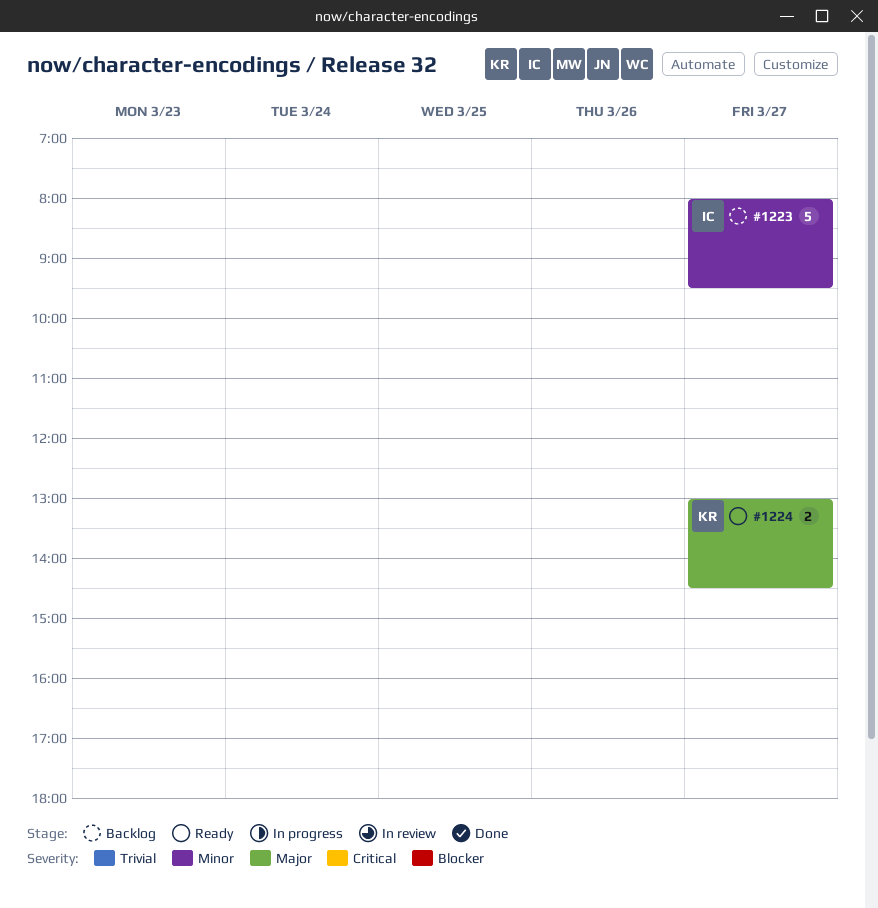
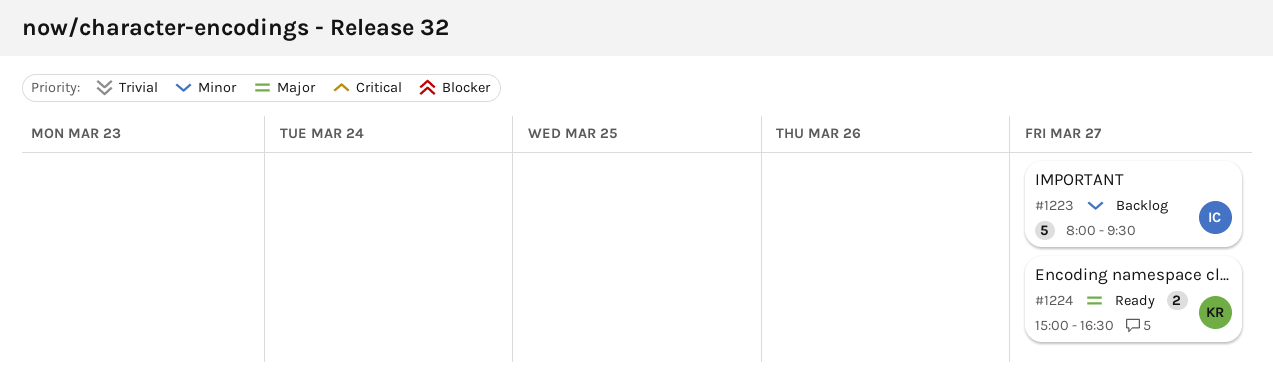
#1224, begins: 13:00 -> 15:00
#1224, ends: 14:30 -> 16:30

